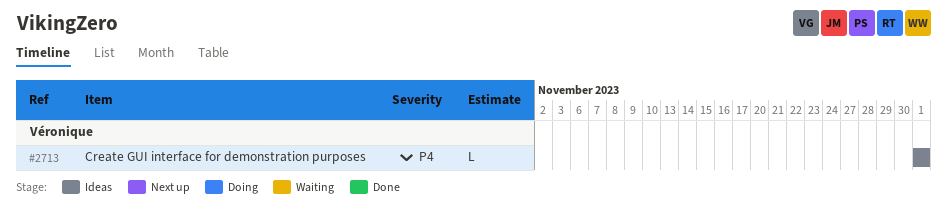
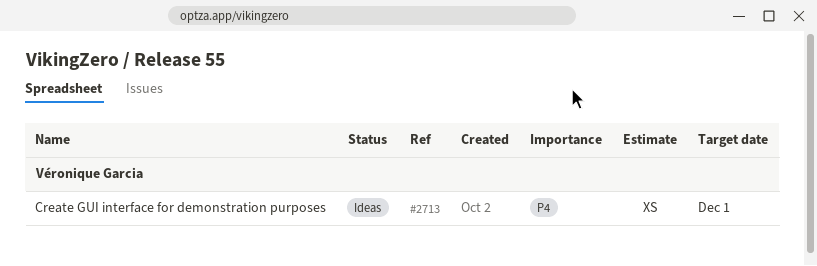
#2713, estimate: L -> XS

